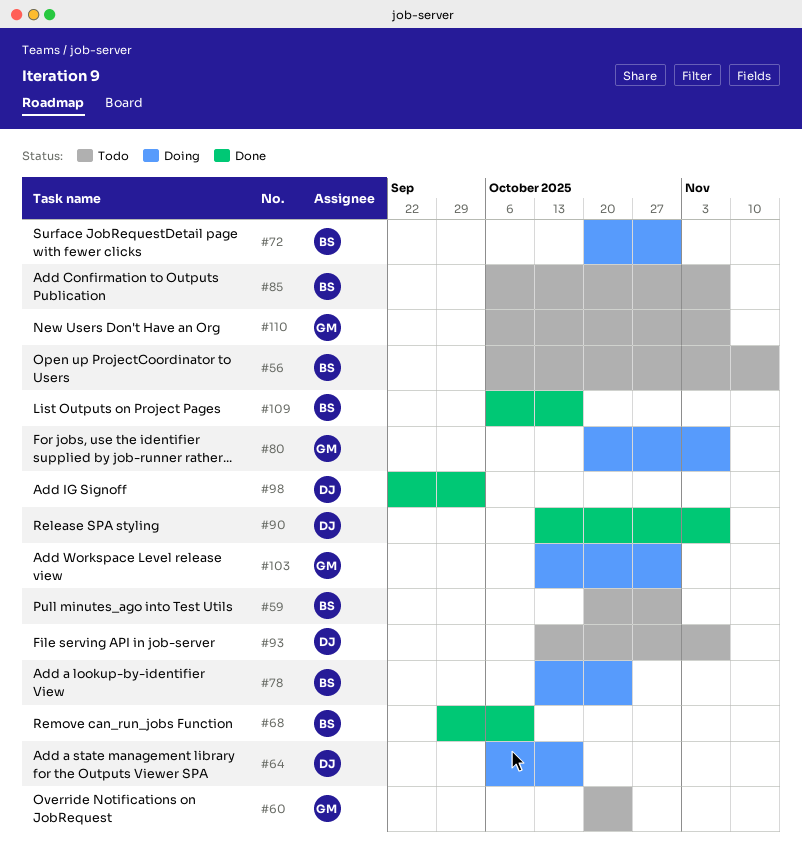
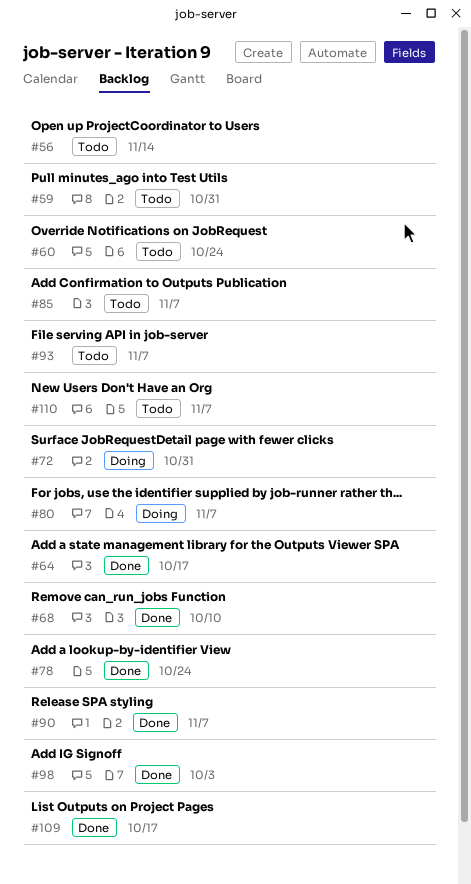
#64, status: Doing -> Done
#78, status: Doing -> Done
#103: present -> none

